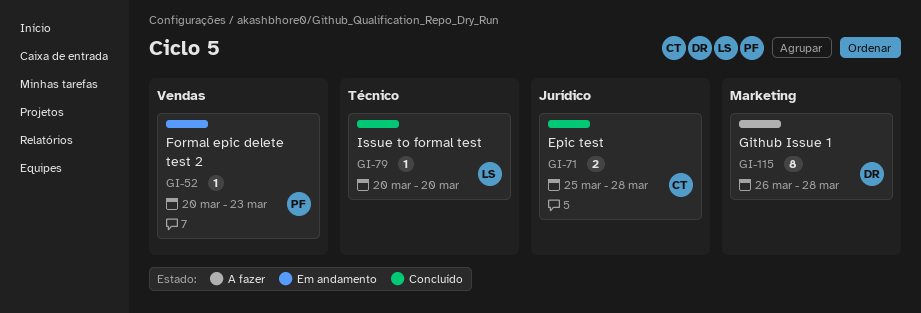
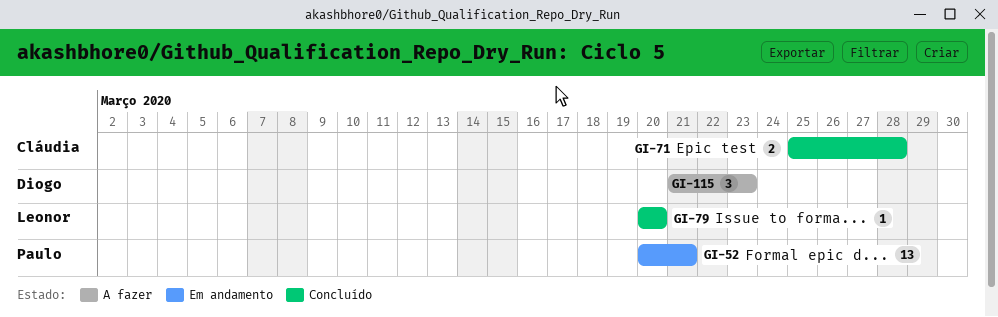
GI-52, estimate: 1 -> 13
GI-52, due: Mar 23 -> Mar 21
GI-115, estimate: 8 -> 3
GI-115, start: Mar 26 -> Mar 21
GI-115, due: Mar 28 -> Mar 23

